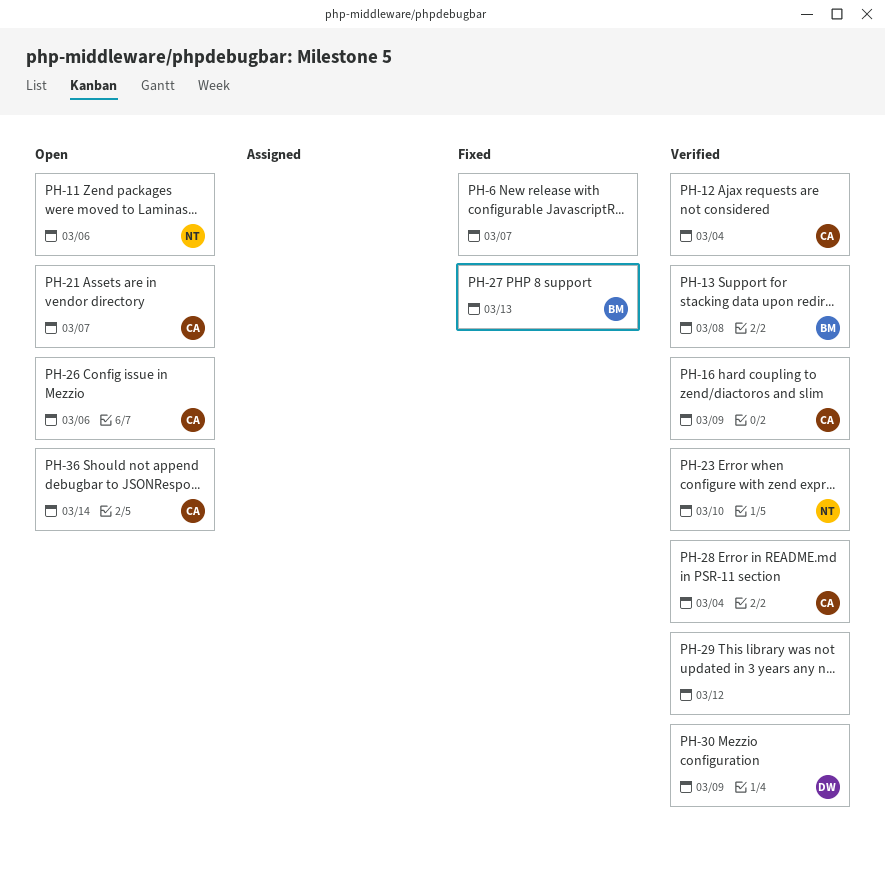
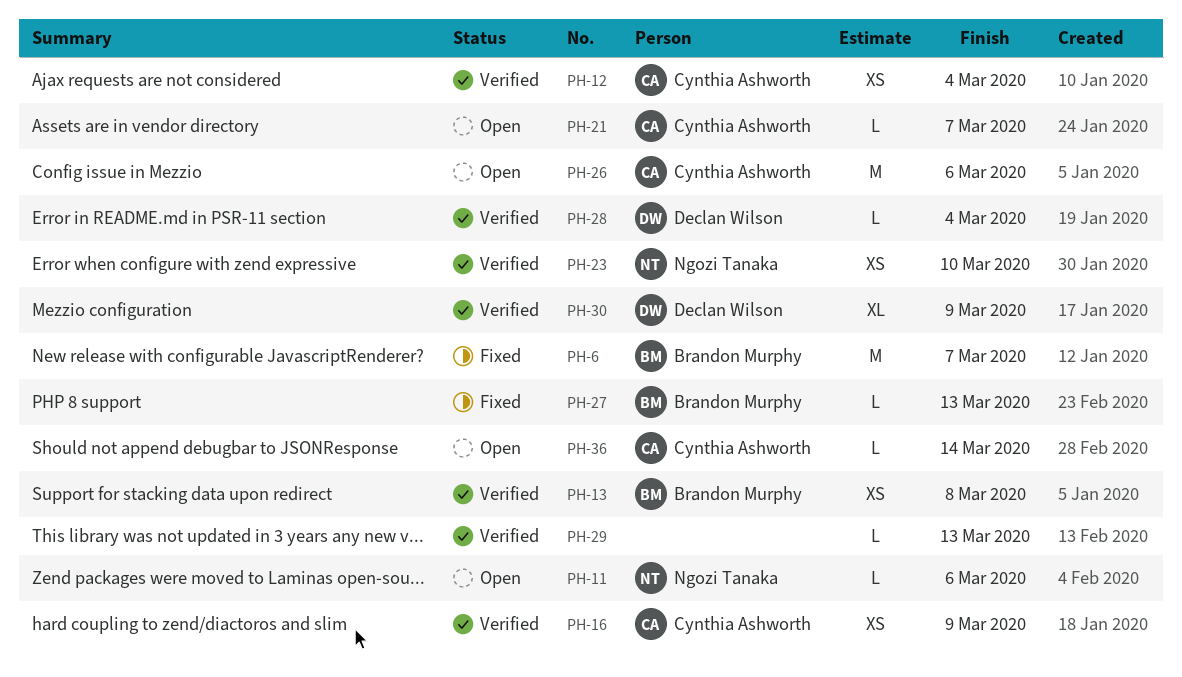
PH-6, owner: none -> Brandon Murphy
PH-28, owner: Cynthia Ashworth -> Declan Wilson
PH-29, due: Mar 12 -> Mar 13

